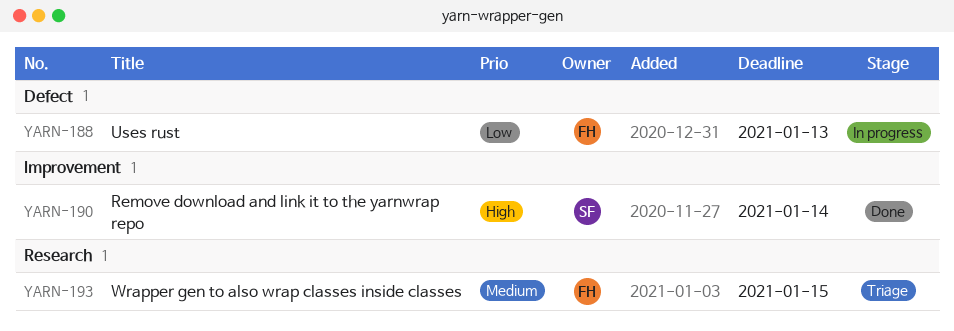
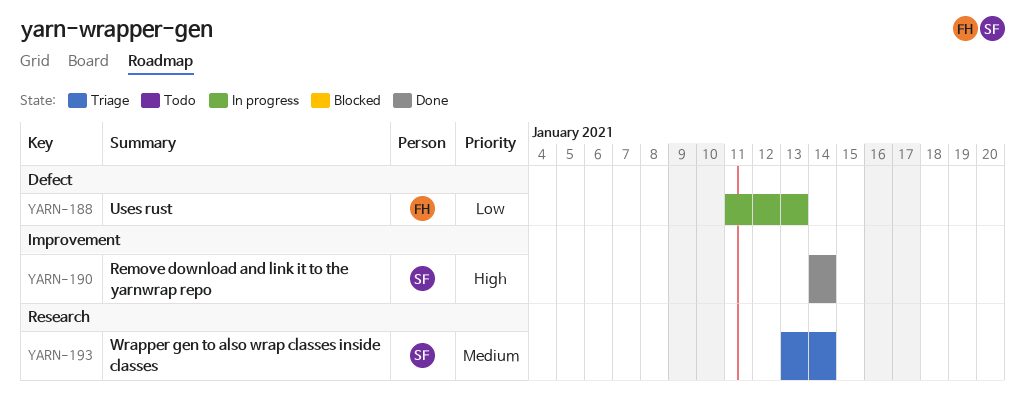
YARN-193, owner: FH -> SF
YARN-193, due: Jan 15 -> Jan 14

